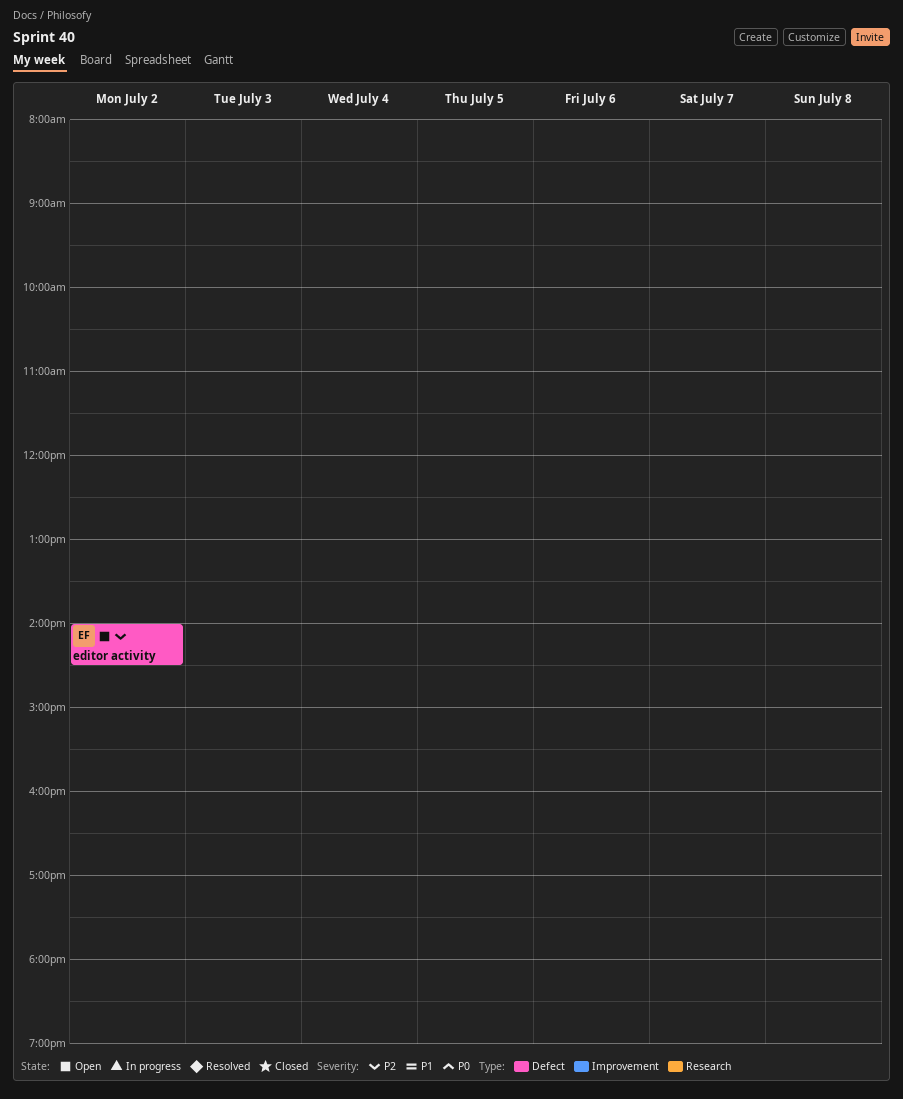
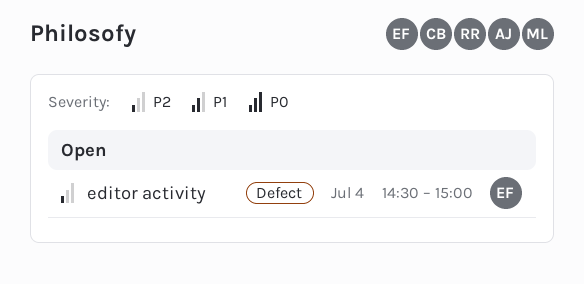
editor activity, day: Jul 2 -> Jul 4
editor activity, begins: 14:00 -> 14:30
editor activity, ends: 14:30 -> 15:00

